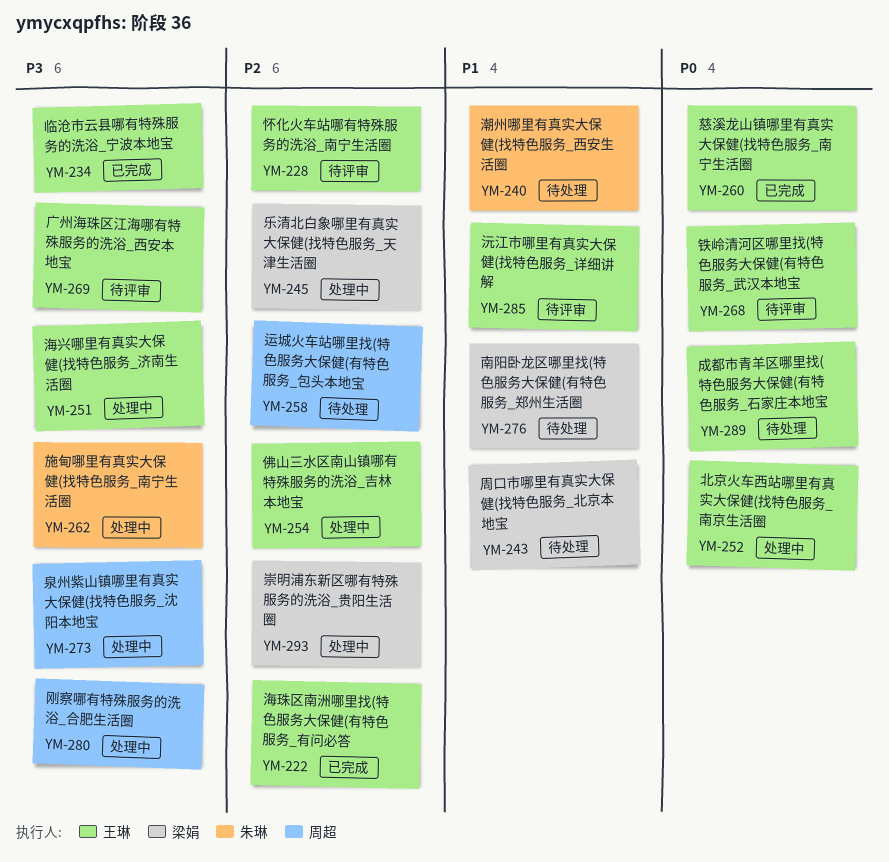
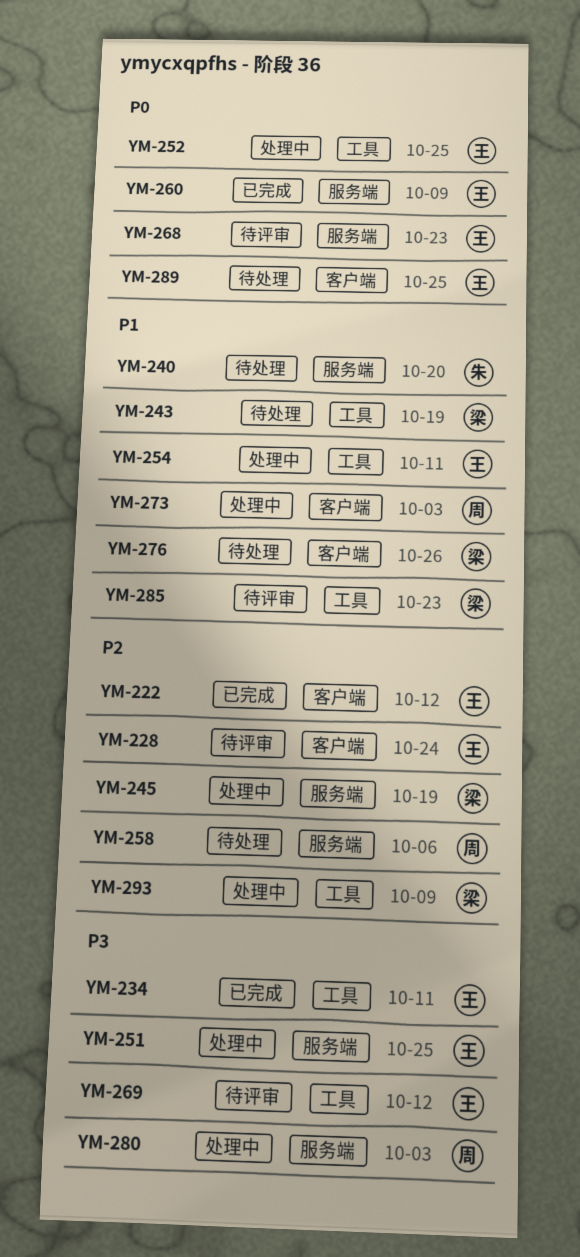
YM-254, priority: P2 -> P1
YM-262: present -> none
YM-273, priority: P3 -> P1
YM-285, owner: 王琳 -> 梁娟

